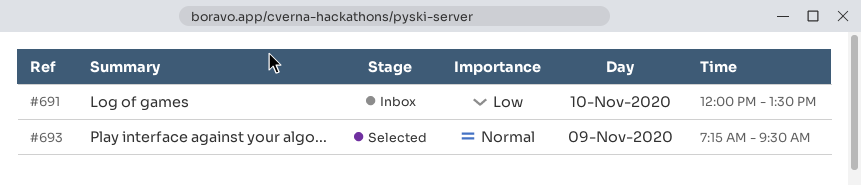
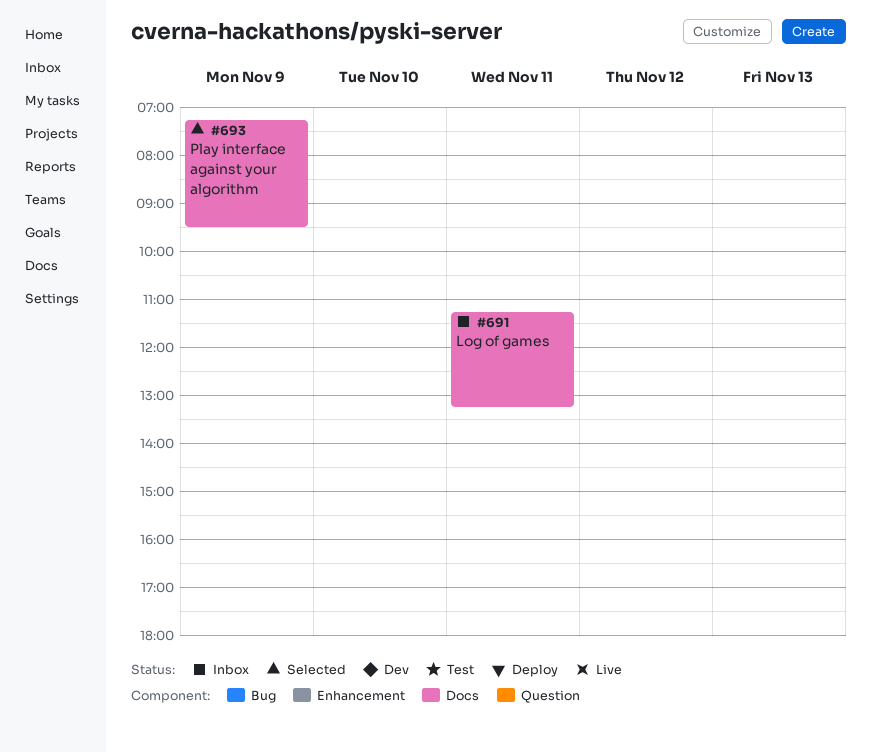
#691, day: Nov 10 -> Nov 11
#691, begins: 12:00 -> 11:15
#691, ends: 13:30 -> 13:15

